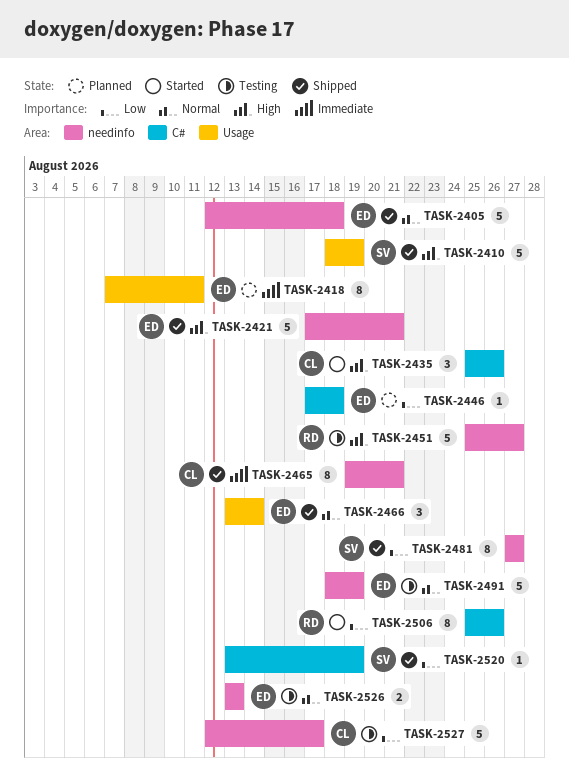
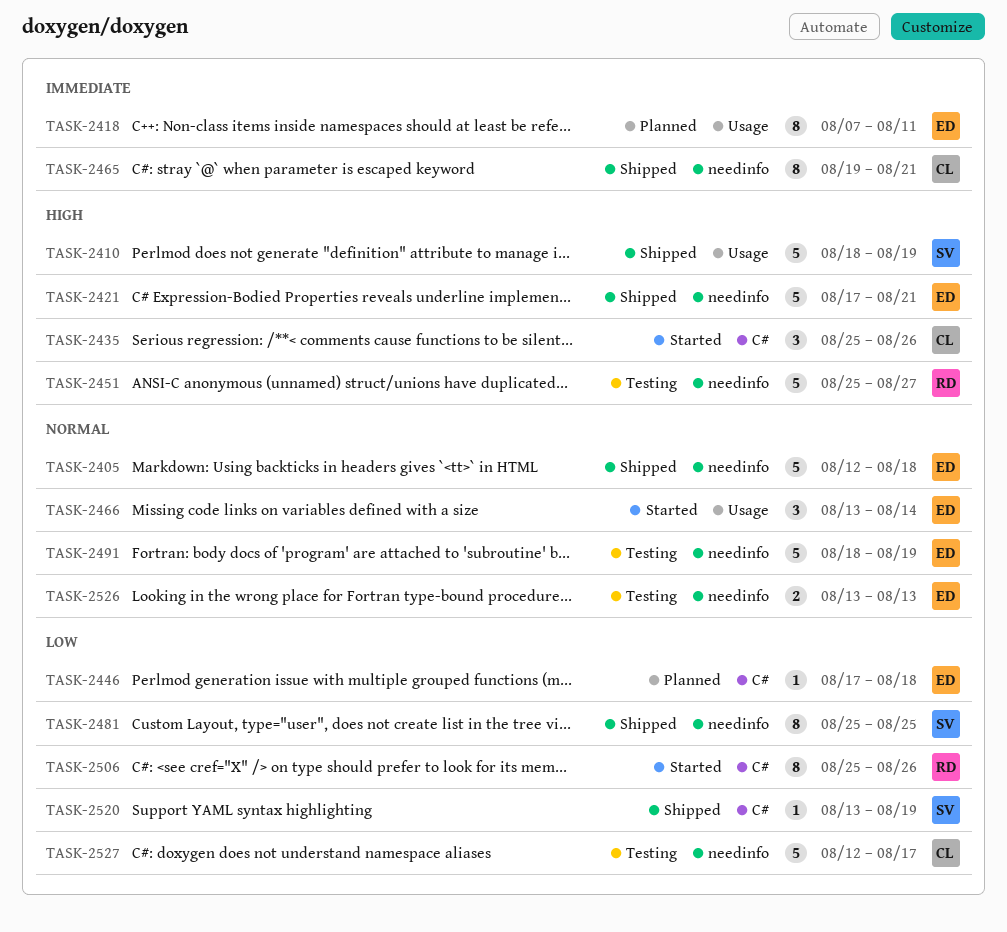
TASK-2466, status: Shipped -> Started
TASK-2481, start: Aug 27 -> Aug 25
TASK-2481, due: Aug 27 -> Aug 25

